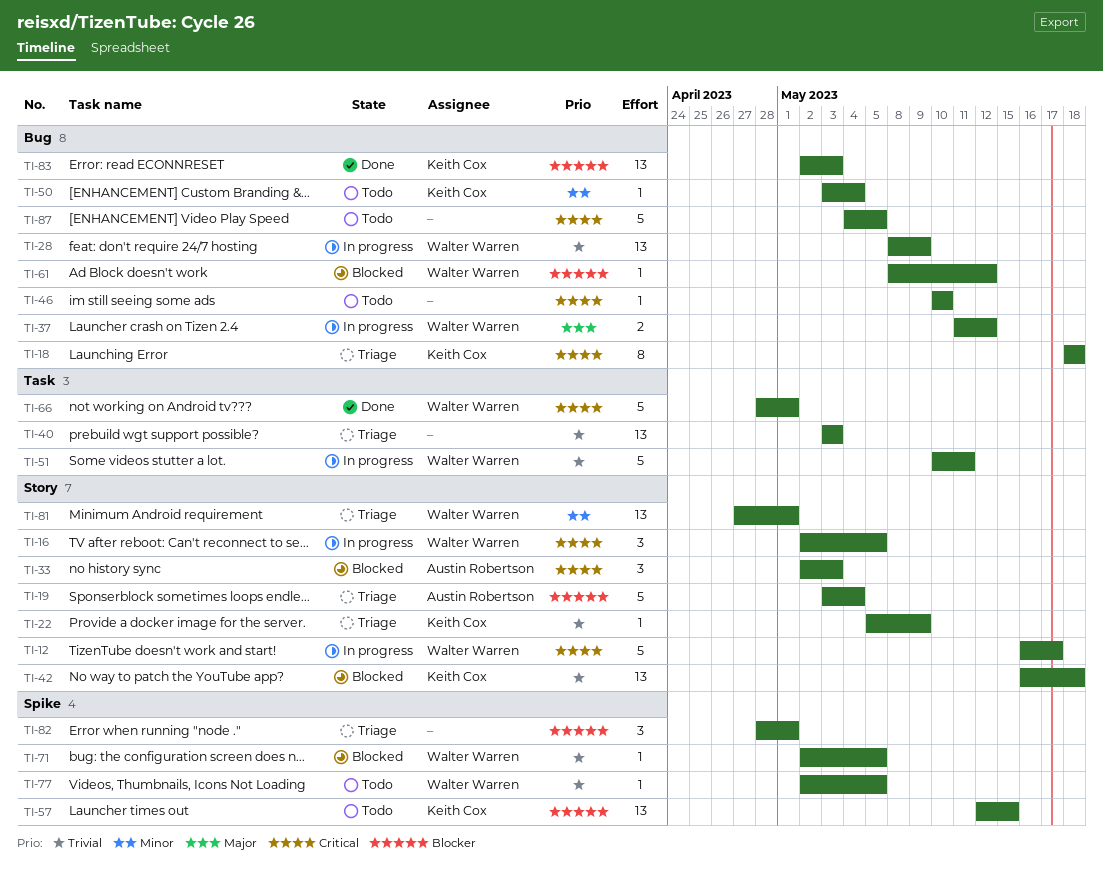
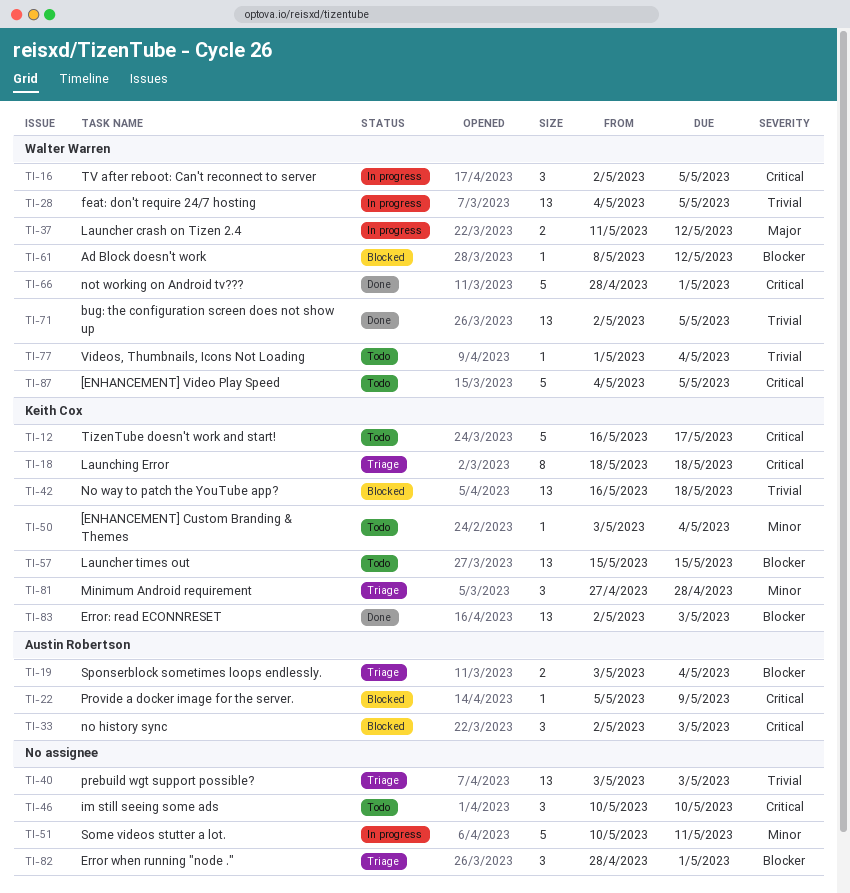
TI-12, status: In progress -> Todo
TI-12, owner: Walter Warren -> Keith Cox
TI-19, estimate: 5 -> 2
TI-22, status: Triage -> Blocked
TI-22, owner: Keith Cox -> Austin Robertson
TI-22, priority: Trivial -> Critical
TI-28, start: May 8 -> May 4
TI-28, due: May 9 -> May 5
TI-46, estimate: 1 -> 3
TI-51, owner: Walter Warren -> none
TI-51, priority: Trivial -> Minor
TI-57, start: May 12 -> May 15
TI-71, status: Blocked -> Done
TI-71, estimate: 1 -> 13
TI-77, start: May 2 -> May 1
TI-77, due: May 5 -> May 4
TI-81, owner: Walter Warren -> Keith Cox
TI-81, estimate: 13 -> 3
TI-81, due: May 1 -> Apr 28
TI-87, owner: none -> Walter Warren

